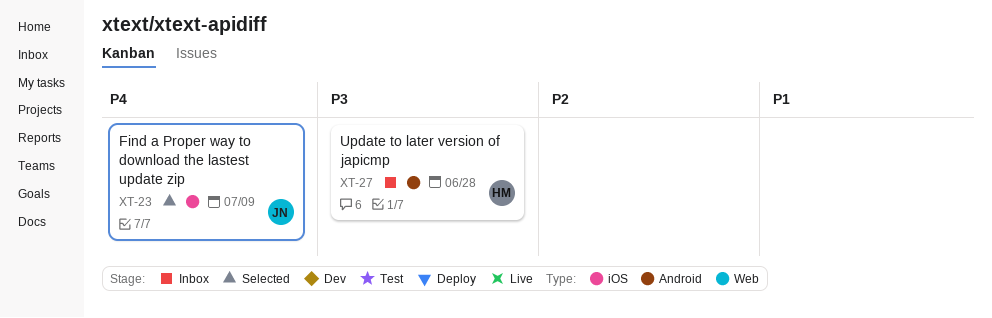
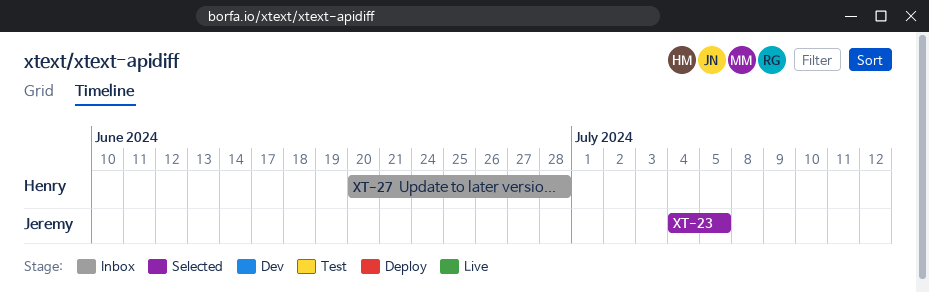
XT-23, due: Jul 9 -> Jul 5

